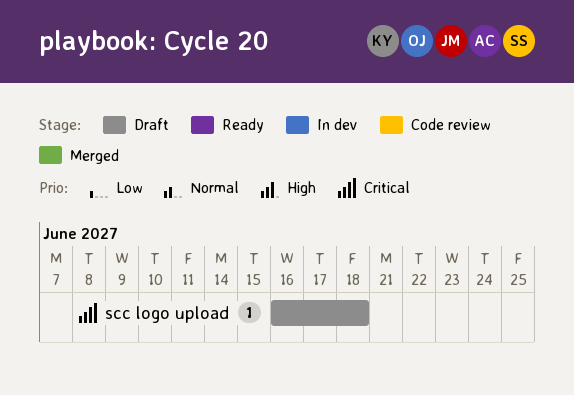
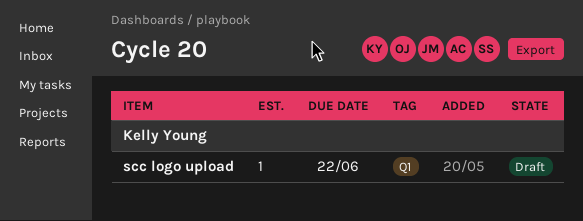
scc logo upload, due: Jun 18 -> Jun 22

